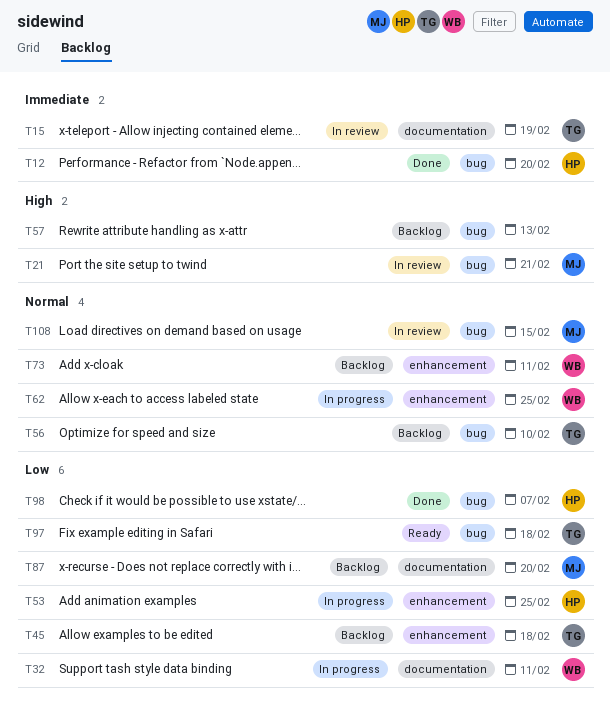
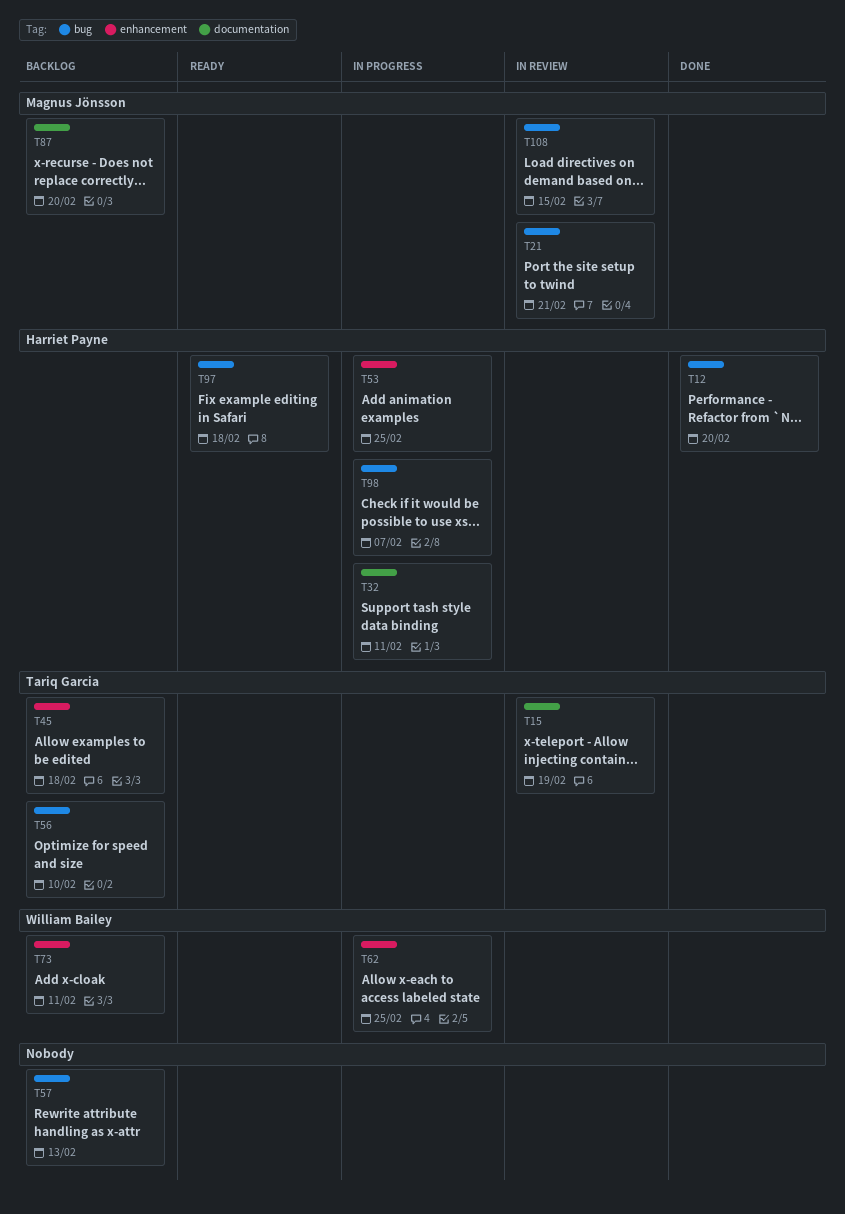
T32, owner: William Bailey -> Harriet Payne
T97, owner: Tariq Garcia -> Harriet Payne
T98, status: Done -> In progress

